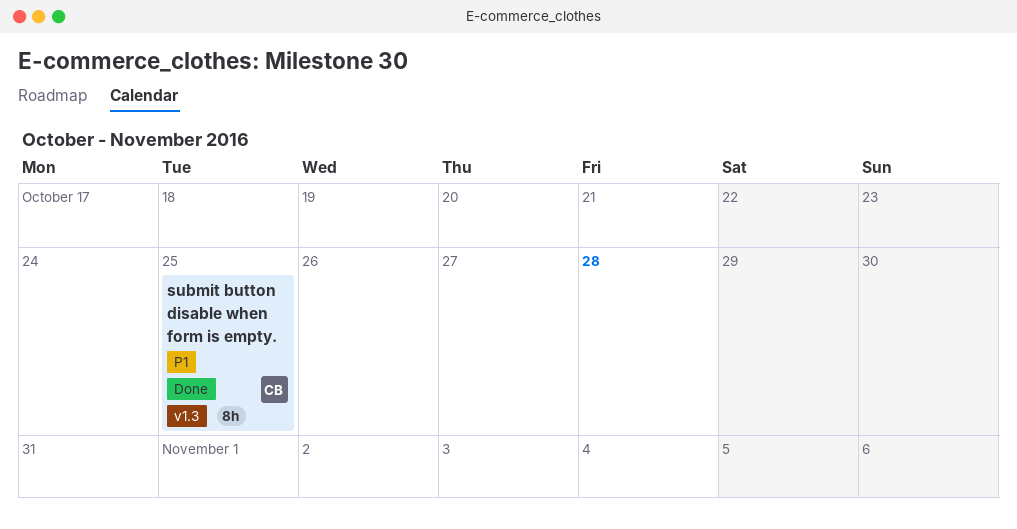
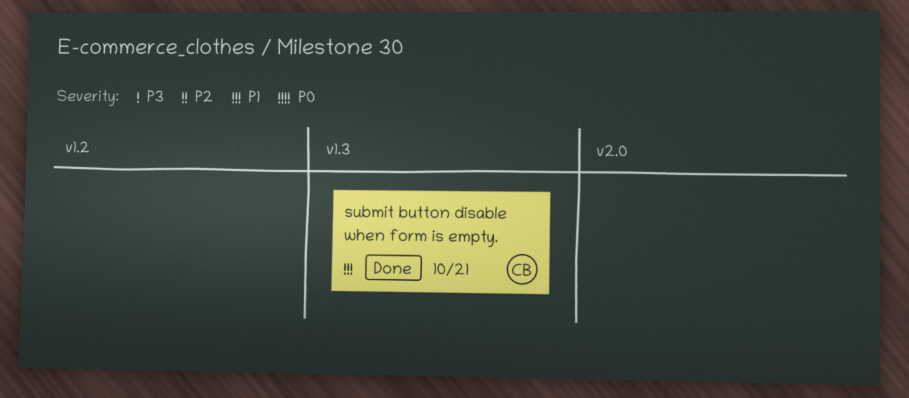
submit button disable when form is empty., due: Oct 25 -> Oct 21

